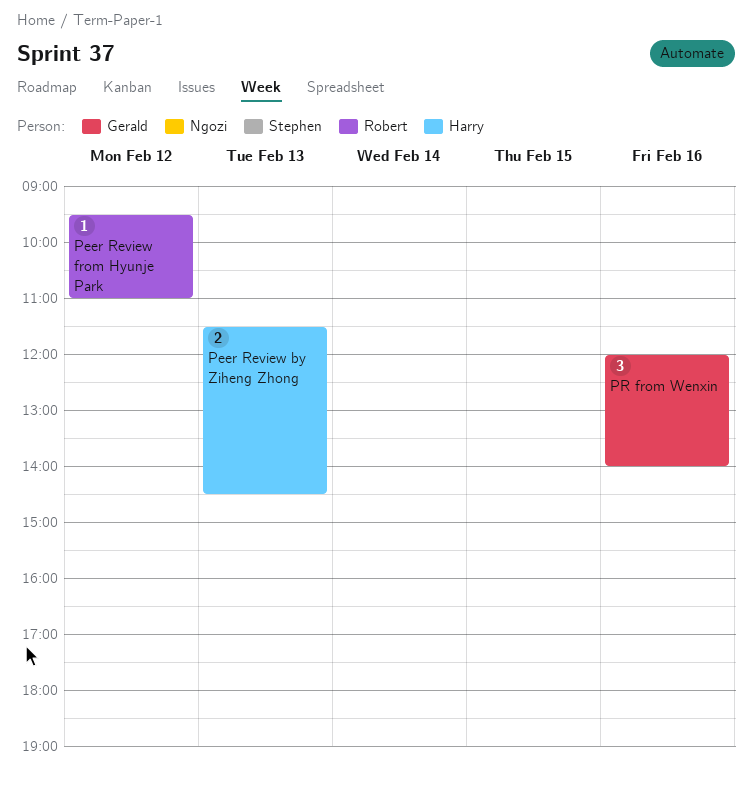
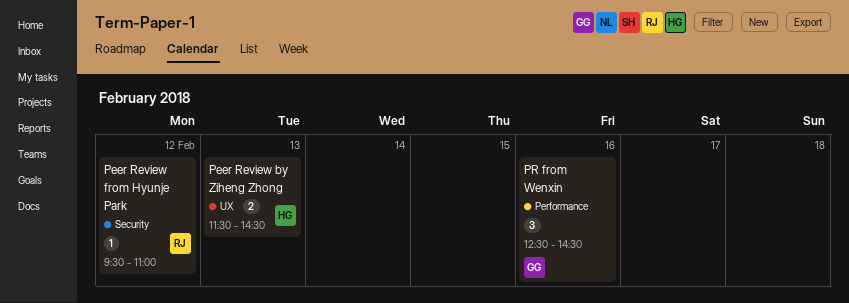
PR from Wenxin, begins: 12:00 -> 12:30
PR from Wenxin, ends: 14:00 -> 14:30

